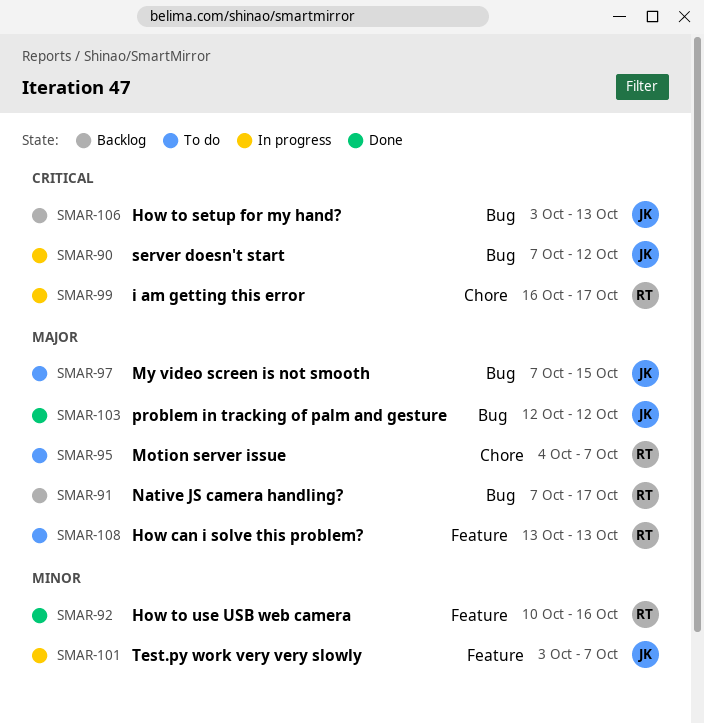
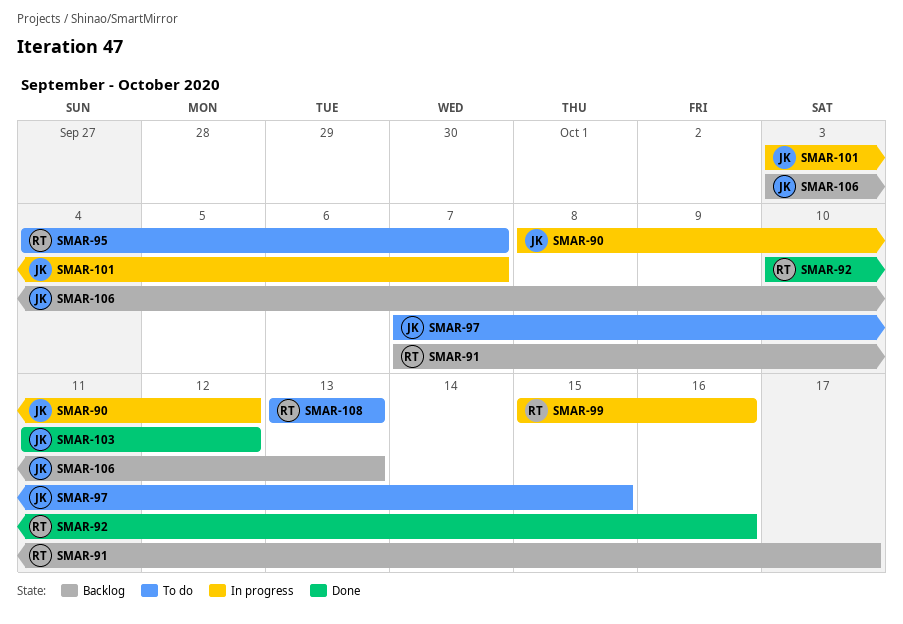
SMAR-90, start: Oct 7 -> Oct 8
SMAR-99, start: Oct 16 -> Oct 15
SMAR-99, due: Oct 17 -> Oct 16
SMAR-103, start: Oct 12 -> Oct 11

